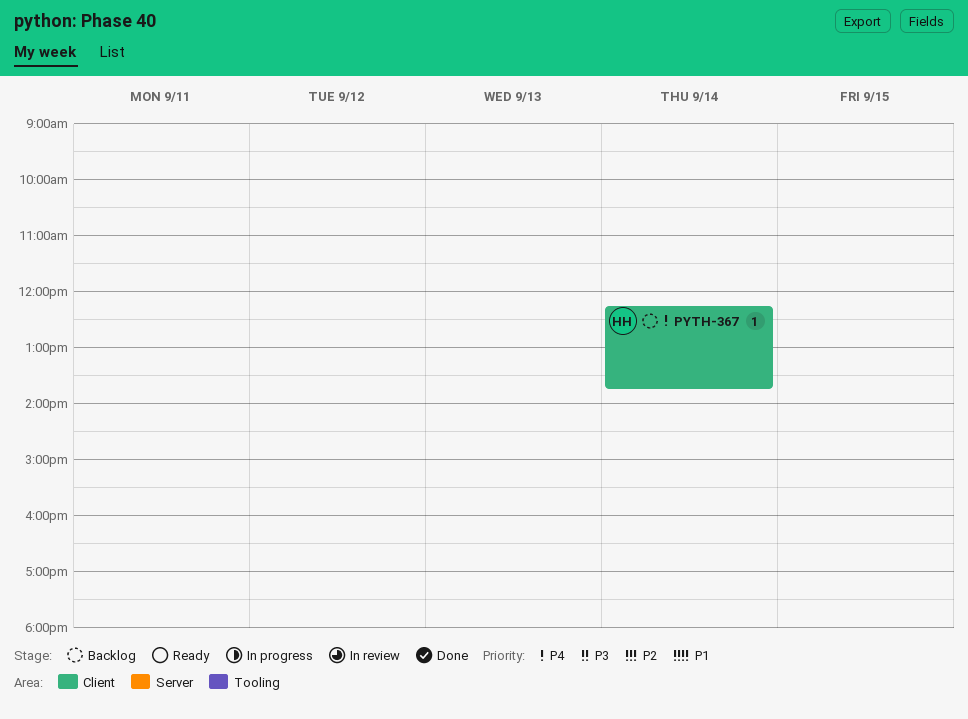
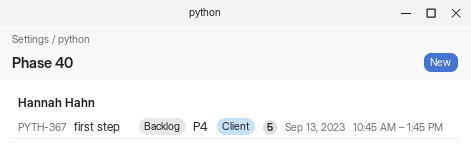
PYTH-367, estimate: 1 -> 5
PYTH-367, day: Sep 14 -> Sep 13
PYTH-367, begins: 12:15 -> 10:45

